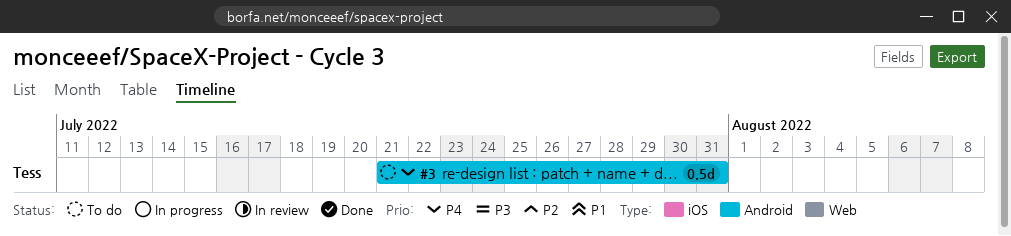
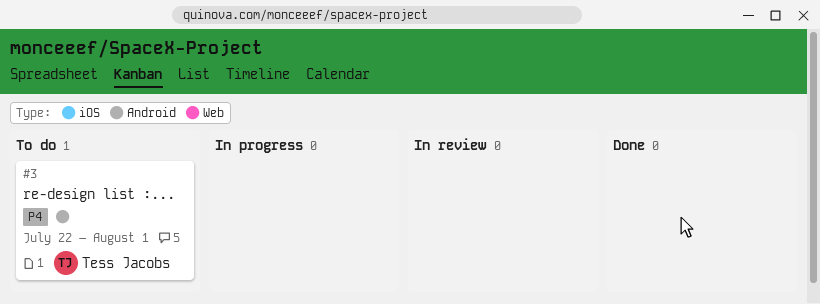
#3, start: Jul 21 -> Jul 22
#3, due: Jul 31 -> Aug 1

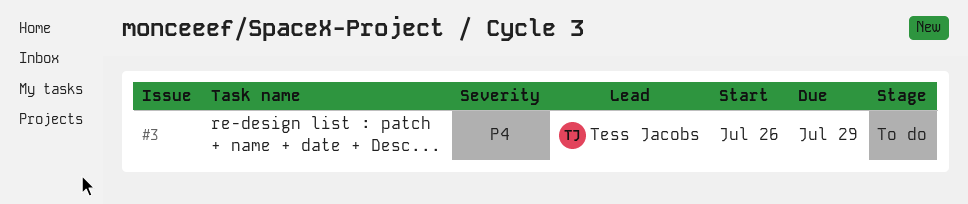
#3, start: Jul 22 -> Jul 26
#3, due: Aug 1 -> Jul 29

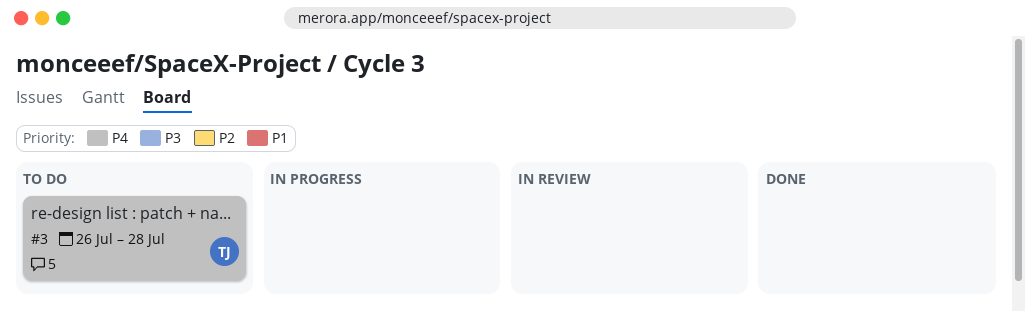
#3, due: Jul 29 -> Jul 28

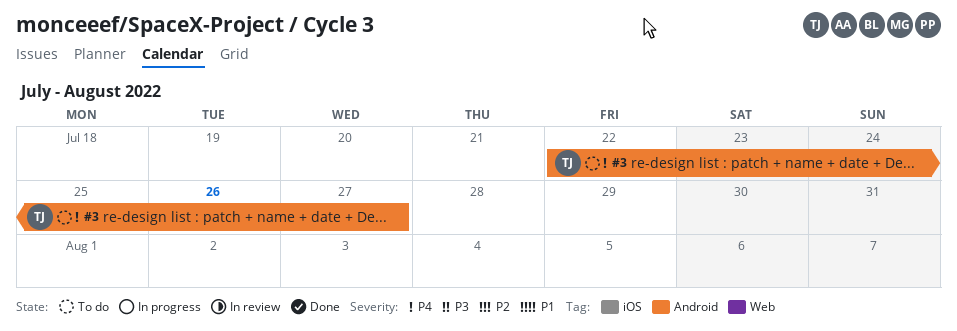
#3, start: Jul 26 -> Jul 22
#3, due: Jul 28 -> Jul 27

